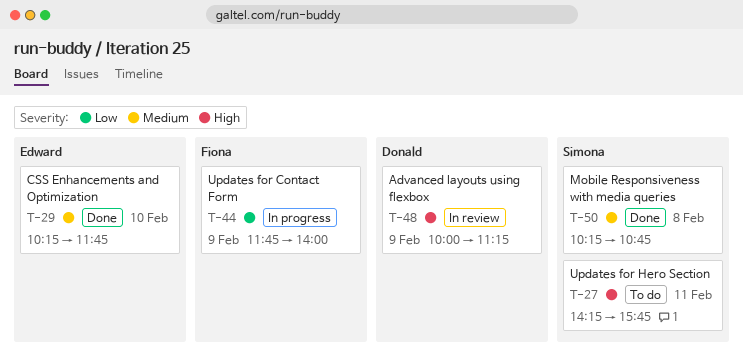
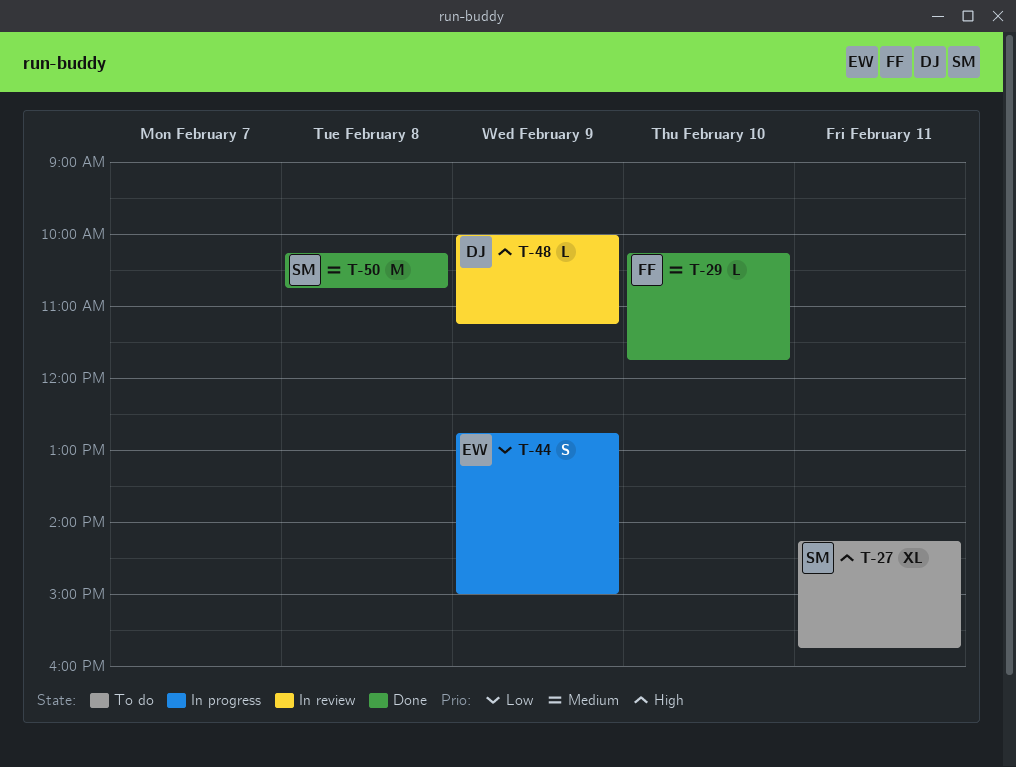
T-29, owner: Edward -> Fiona
T-44, owner: Fiona -> Edward
T-44, begins: 11:45 -> 12:45
T-44, ends: 14:00 -> 15:00

